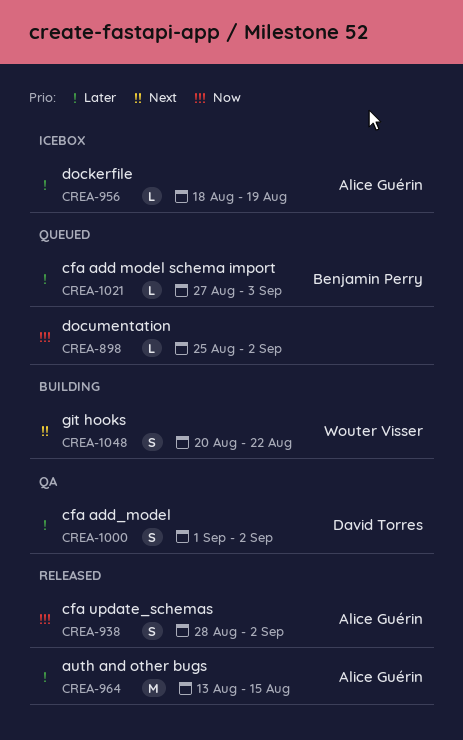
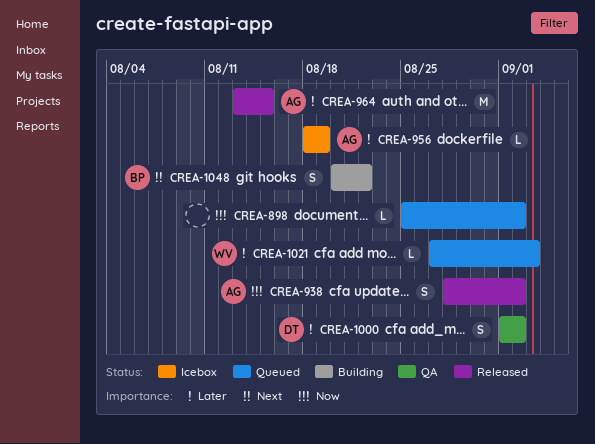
CREA-1021, owner: Benjamin Perry -> Wouter Visser
CREA-1048, owner: Wouter Visser -> Benjamin Perry

